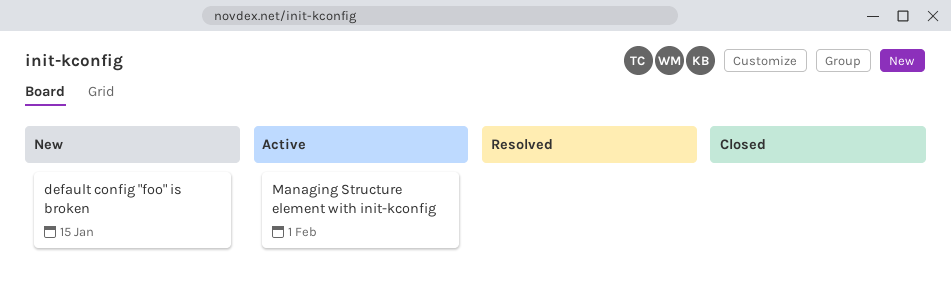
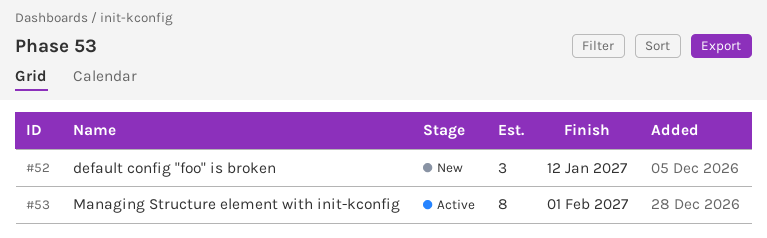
default config "foo" is broken, due: Jan 15 -> Jan 12

